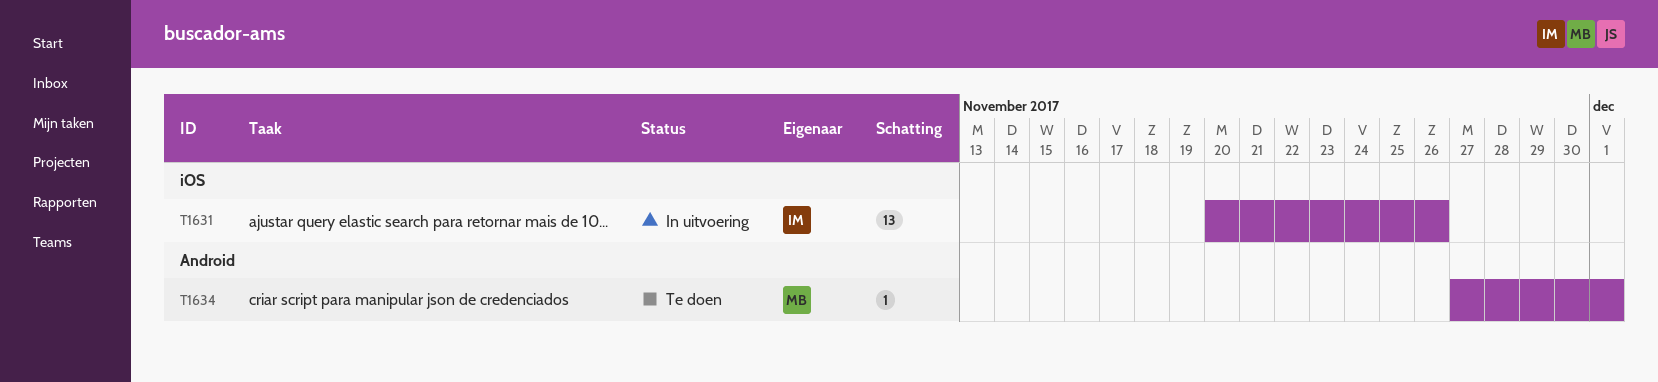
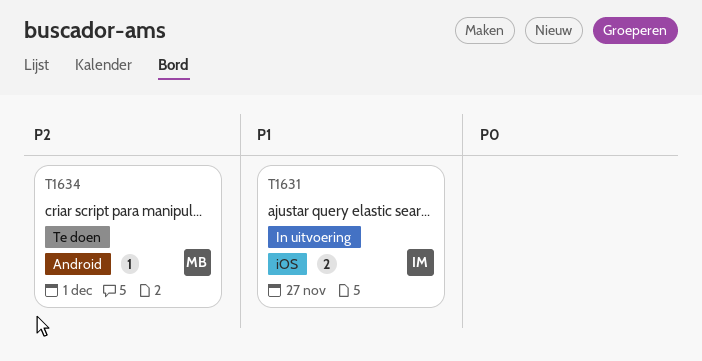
T1631, estimate: 13 -> 2
T1631, due: Nov 26 -> Nov 27

